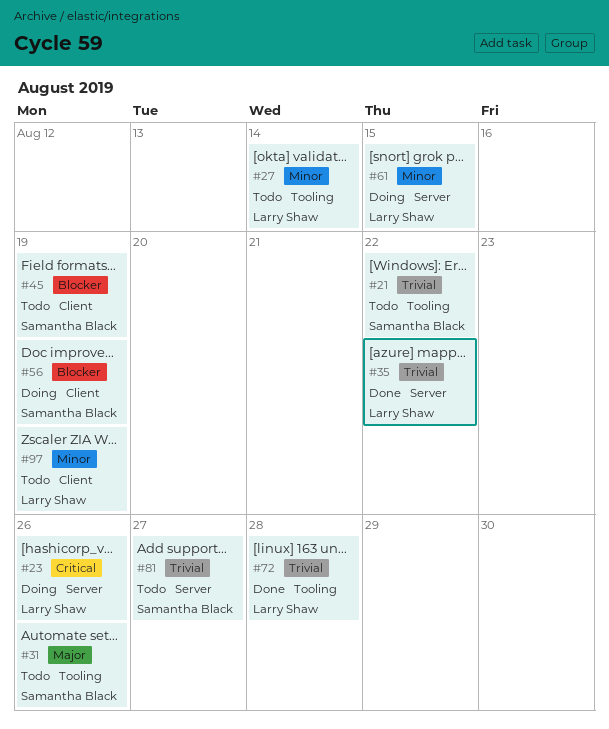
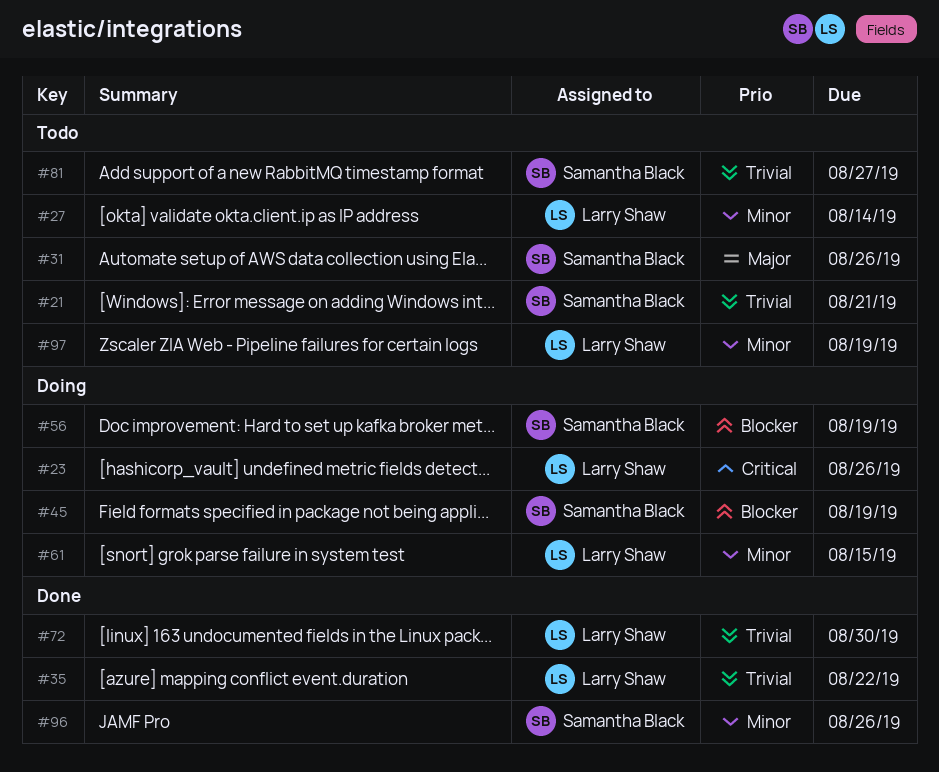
#21, due: Aug 22 -> Aug 21
#45, status: Todo -> Doing
#72, due: Aug 28 -> Aug 30
#96: none -> present

